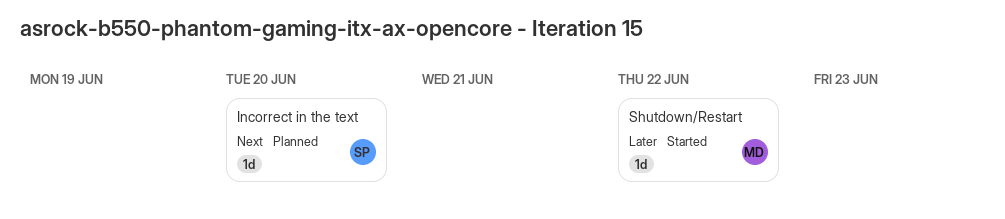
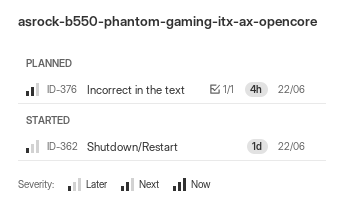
Incorrect in the text, estimate: 1d -> 4h
Incorrect in the text, due: Jun 20 -> Jun 22

